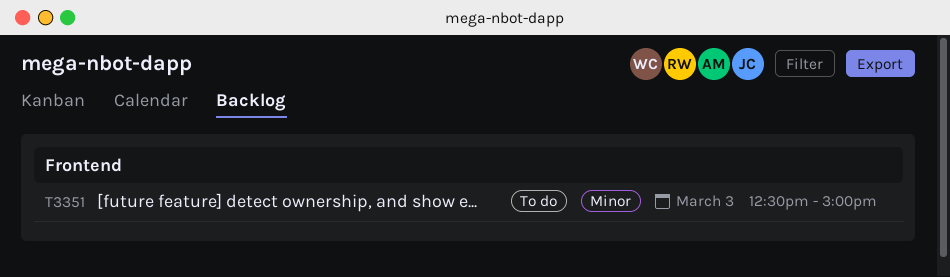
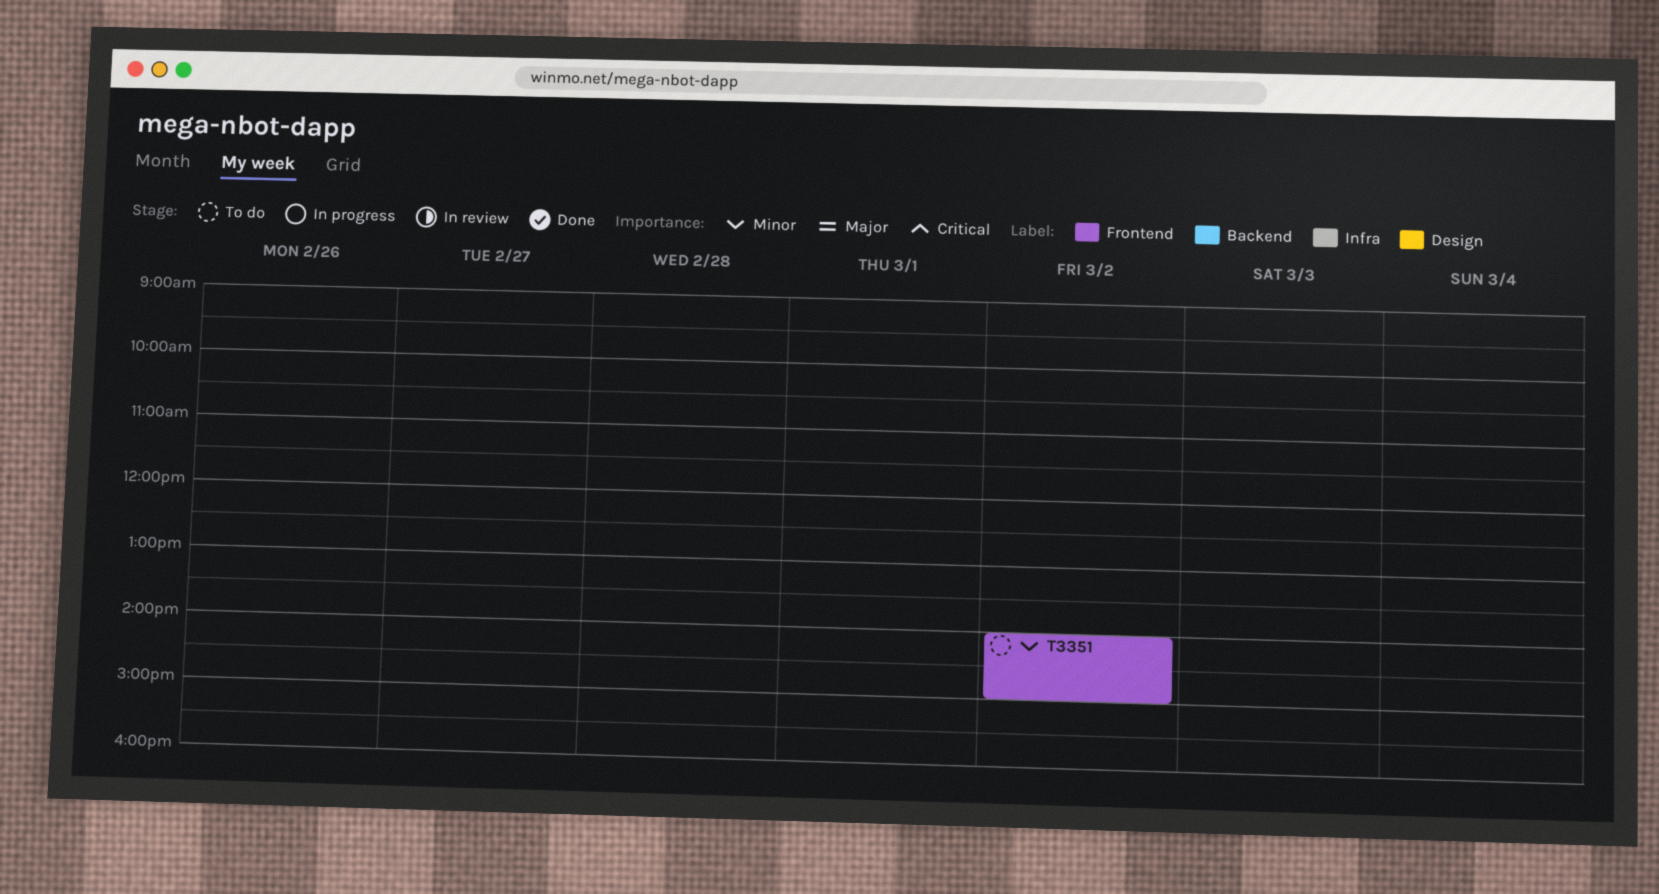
T3351, day: Mar 3 -> Mar 2
T3351, begins: 12:30 -> 14:00

